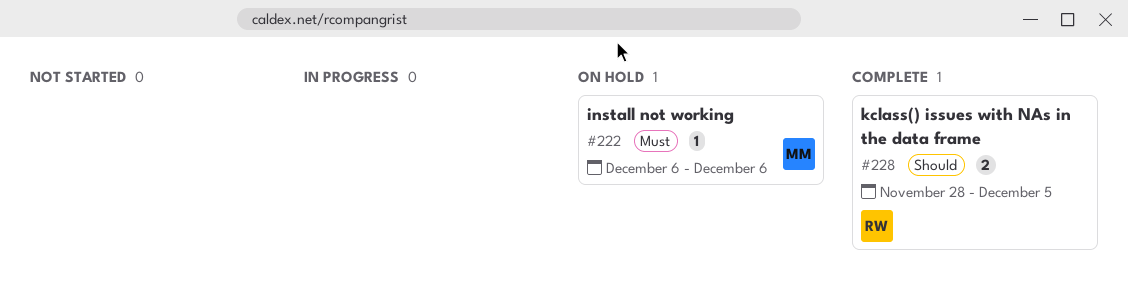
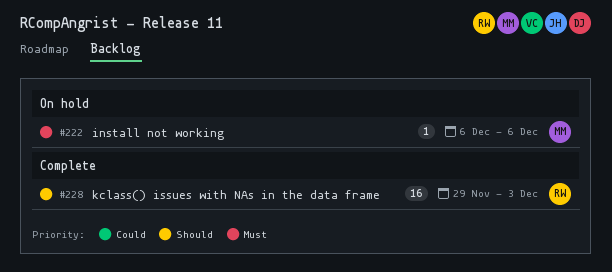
#228, estimate: 2 -> 16
#228, start: Nov 28 -> Nov 29
#228, due: Dec 5 -> Dec 3

